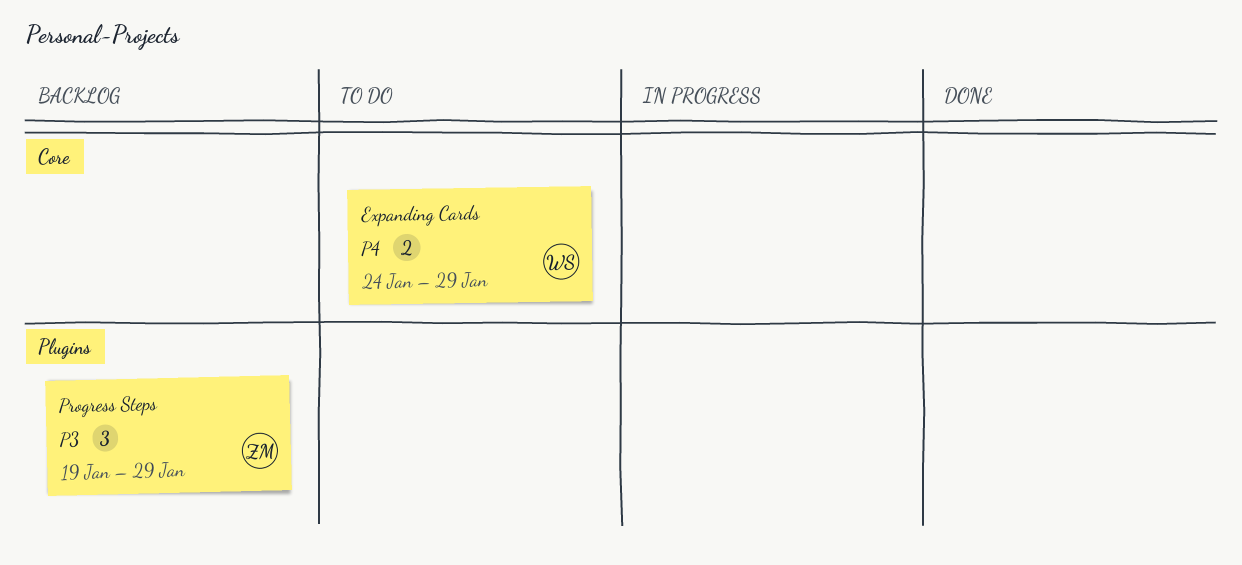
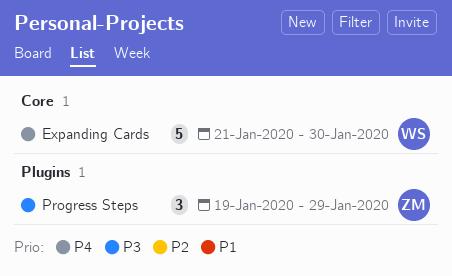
Expanding Cards, estimate: 2 -> 5
Expanding Cards, start: Jan 24 -> Jan 21
Expanding Cards, due: Jan 29 -> Jan 30

